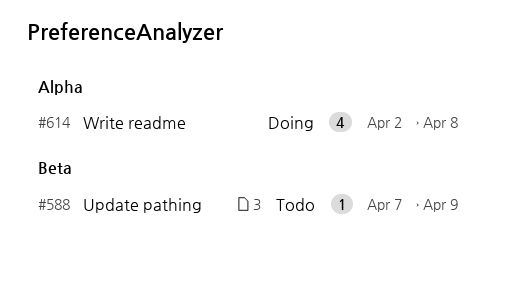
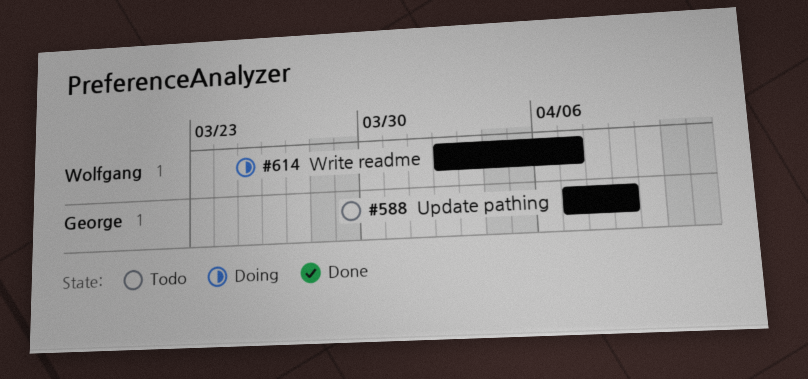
#614, due: Apr 8 -> Apr 7

